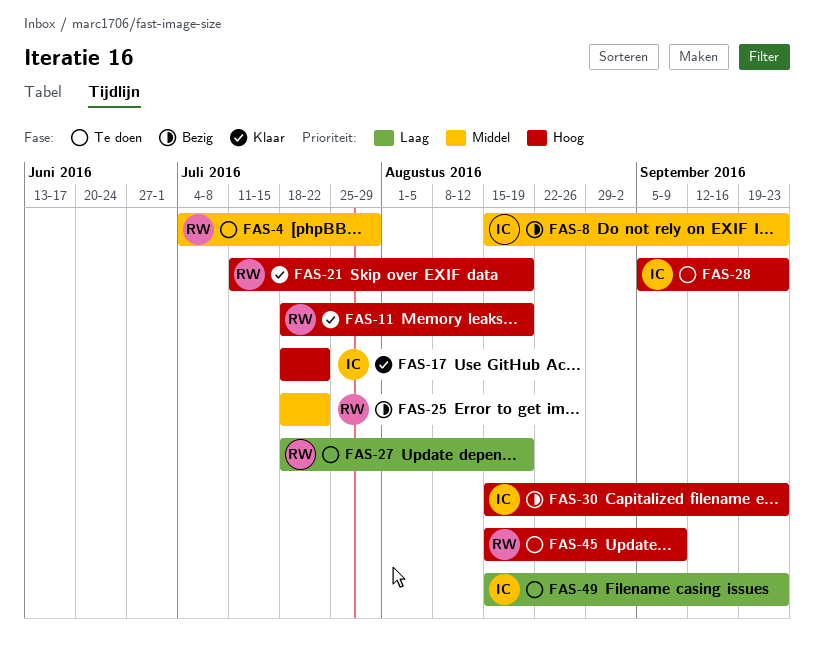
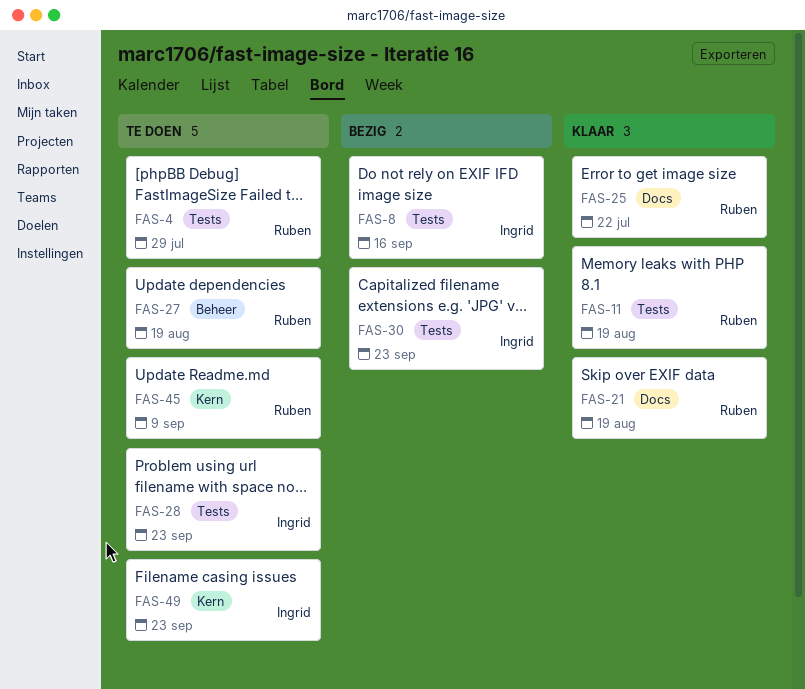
FAS-8, due: Sep 23 -> Sep 16
FAS-17: present -> none
FAS-25, status: Bezig -> Klaar

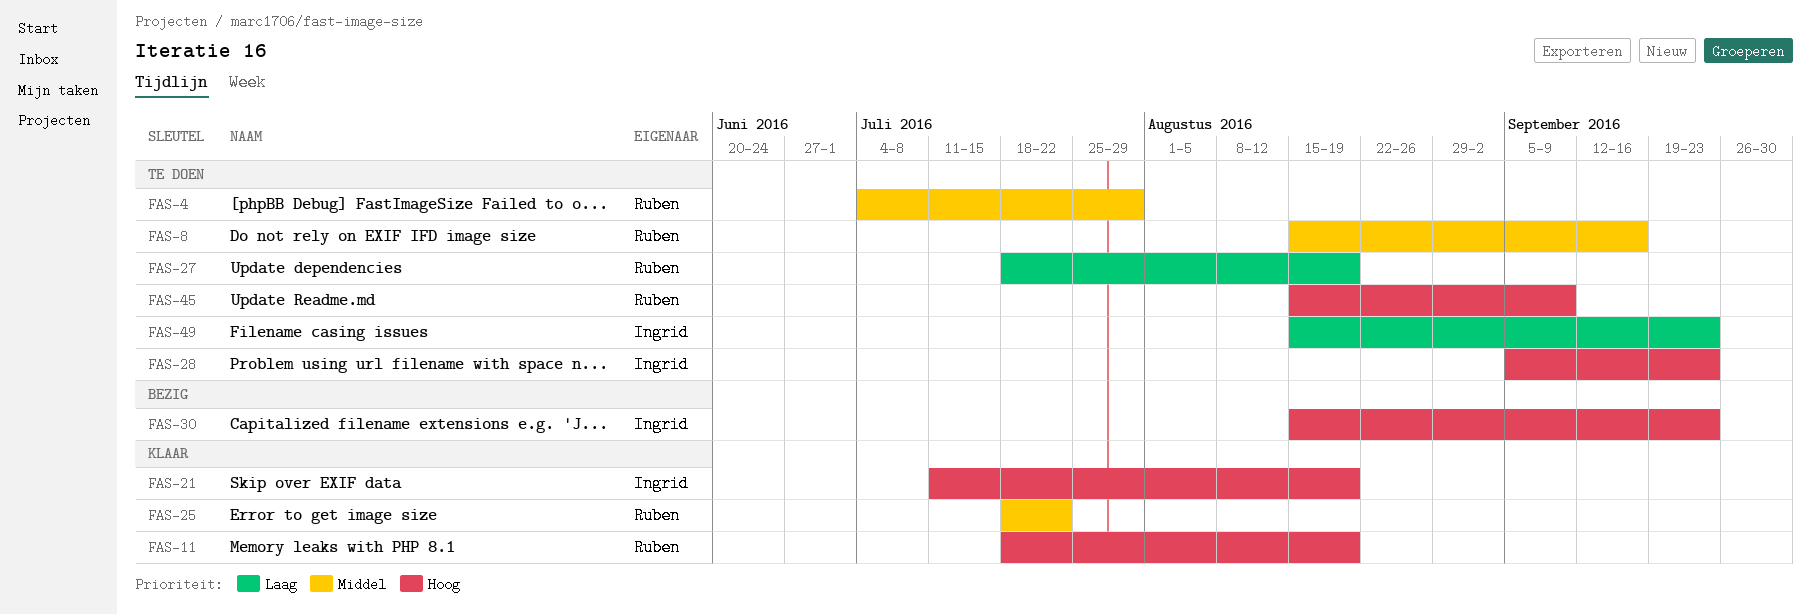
FAS-8, status: Bezig -> Te doen
FAS-8, owner: Ingrid -> Ruben
FAS-21, owner: Ruben -> Ingrid

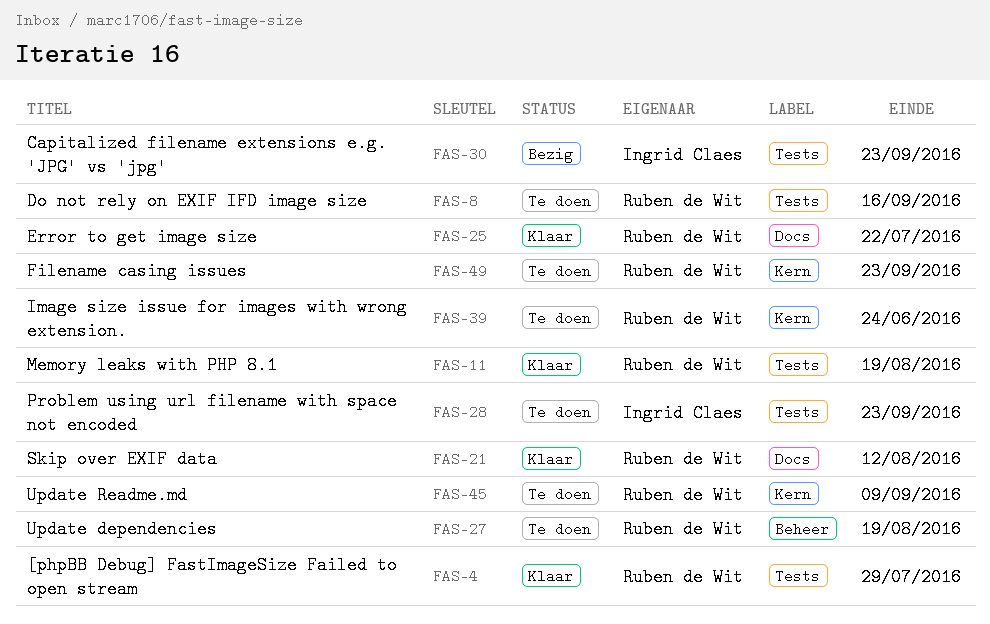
FAS-4, status: Te doen -> Klaar
FAS-21, owner: Ingrid Claes -> Ruben de Wit
FAS-21, due: Aug 19 -> Aug 12
FAS-39: none -> present
FAS-49, owner: Ingrid Claes -> Ruben de Wit

